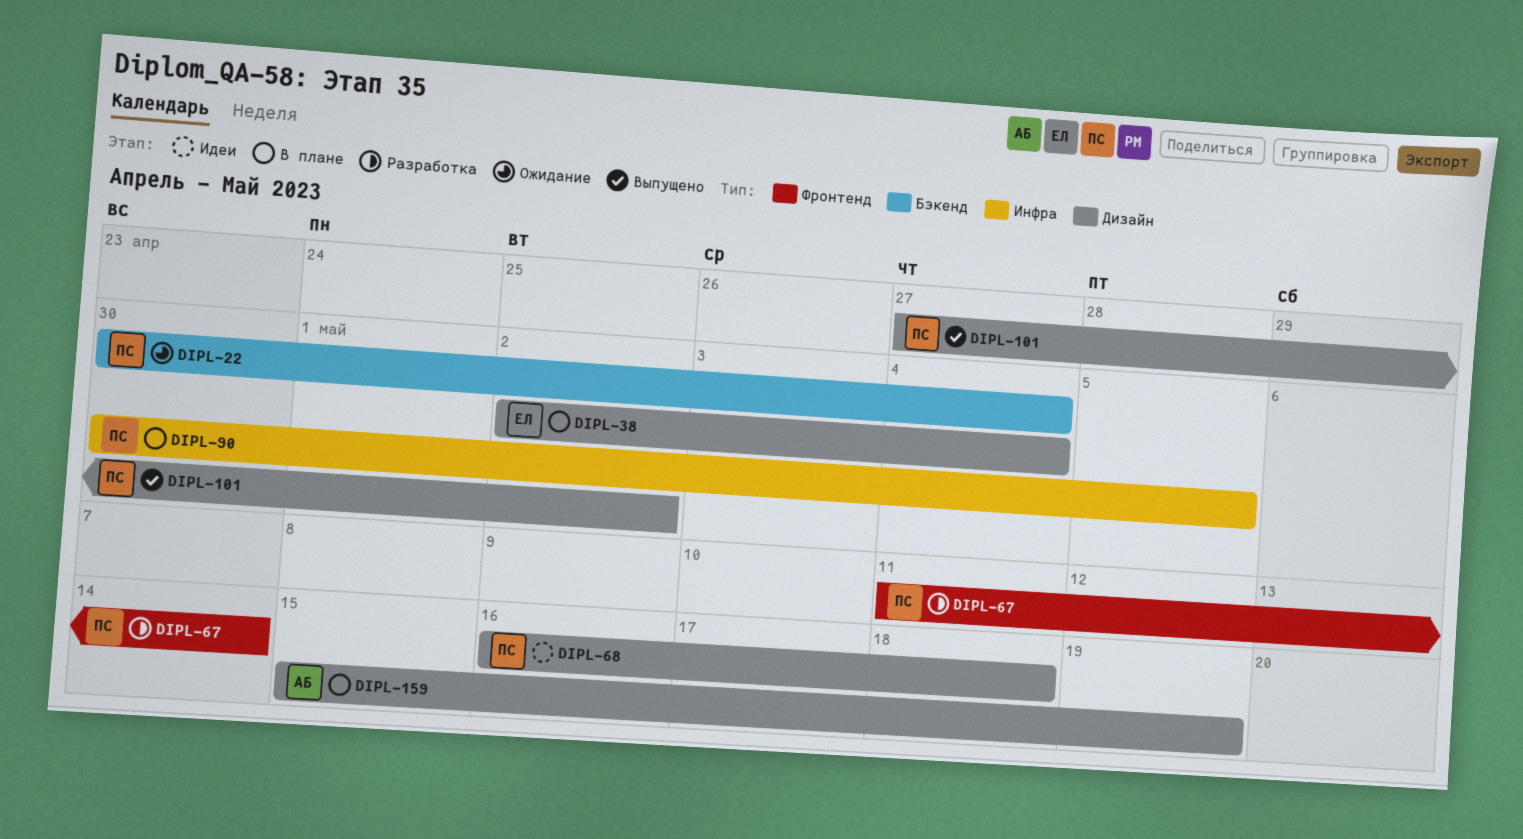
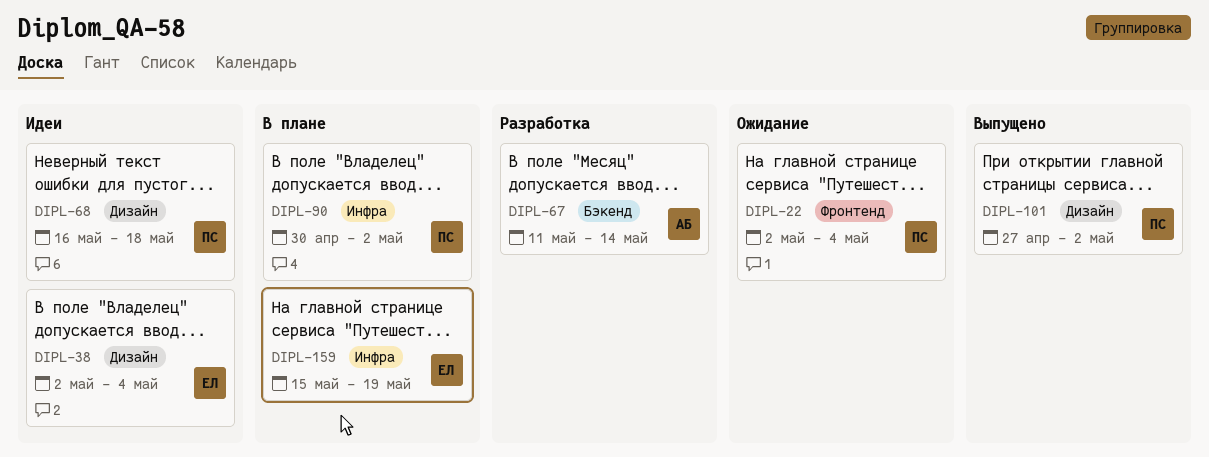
DIPL-22, label: Бэкенд -> Фронтенд
DIPL-22, start: Apr 30 -> May 2
DIPL-38, status: В плане -> Идеи
DIPL-67, owner: ПС -> АБ
DIPL-67, label: Фронтенд -> Бэкенд
DIPL-90, due: May 5 -> May 2
DIPL-159, owner: АБ -> ЕЛ
DIPL-159, label: Дизайн -> Инфра

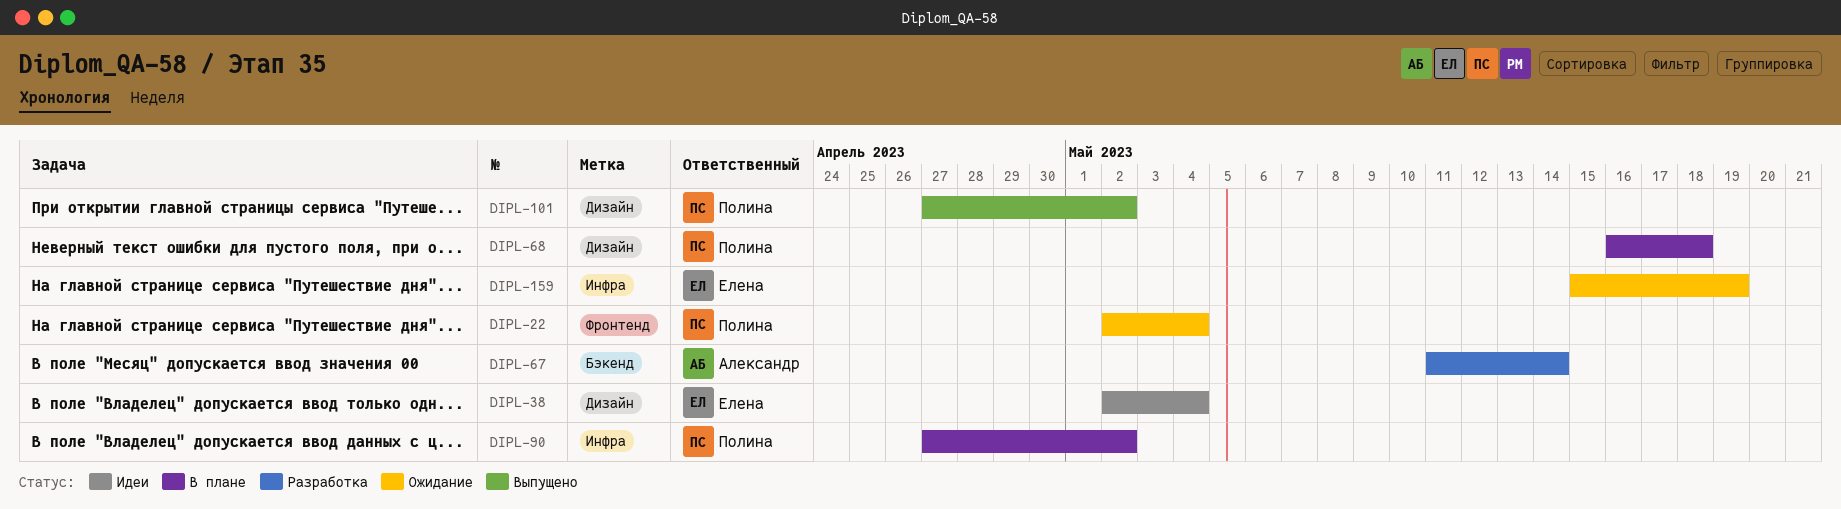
DIPL-68, status: Идеи -> В плане
DIPL-90, start: Apr 30 -> Apr 27
DIPL-159, status: В плане -> Ожидание

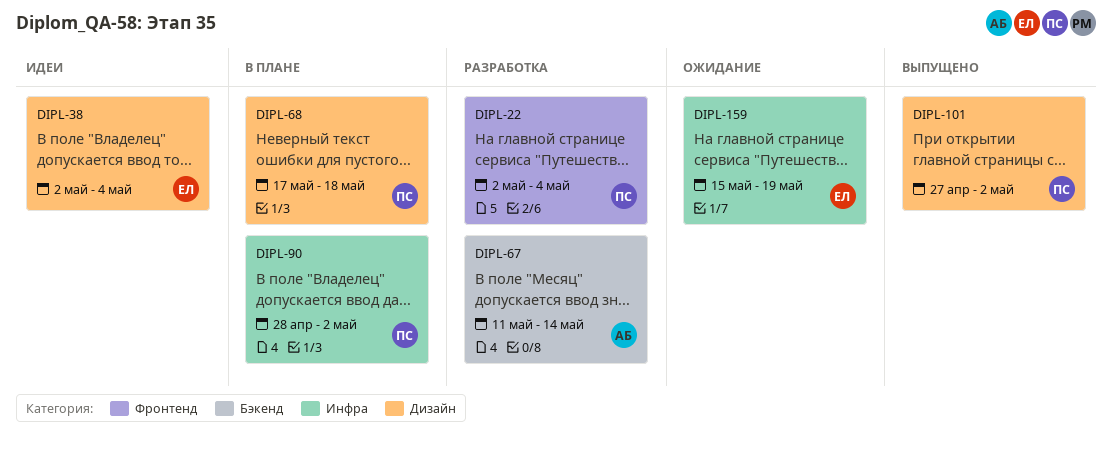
DIPL-22, status: Ожидание -> Разработка
DIPL-68, start: May 16 -> May 17
DIPL-90, start: Apr 27 -> Apr 28

